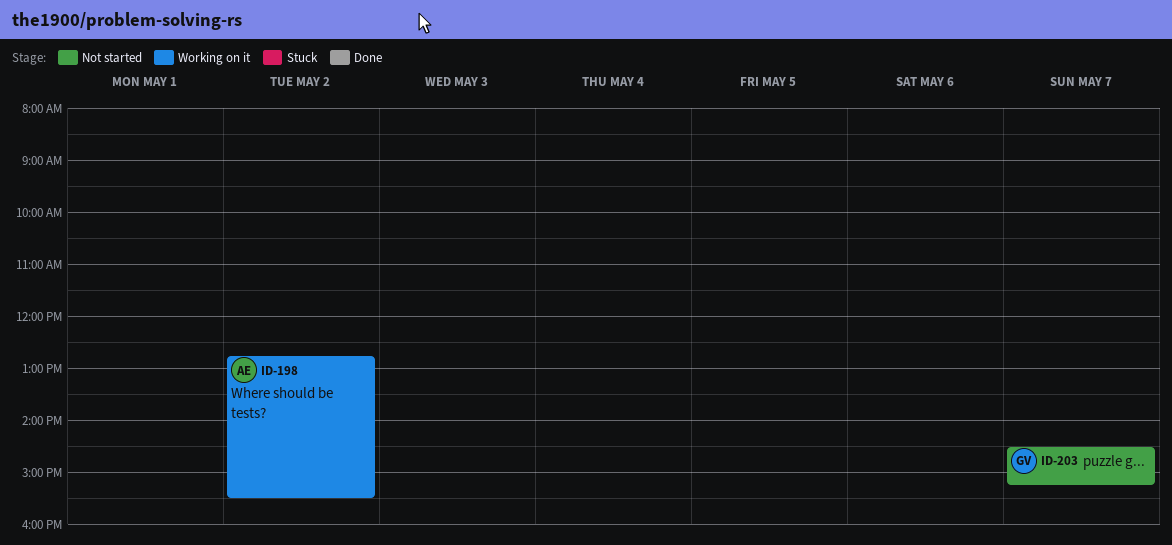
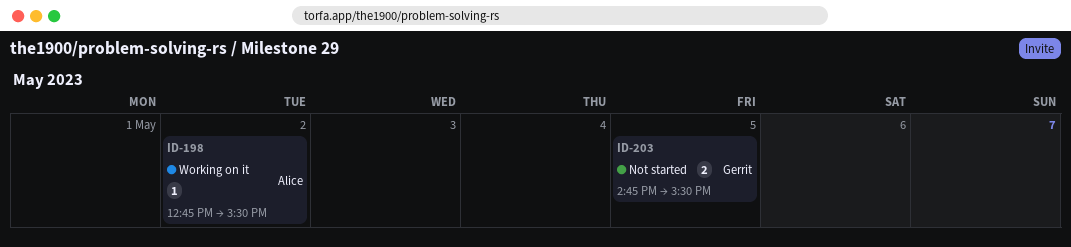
ID-203, day: May 7 -> May 5
ID-203, begins: 14:30 -> 14:45
ID-203, ends: 15:15 -> 15:30

